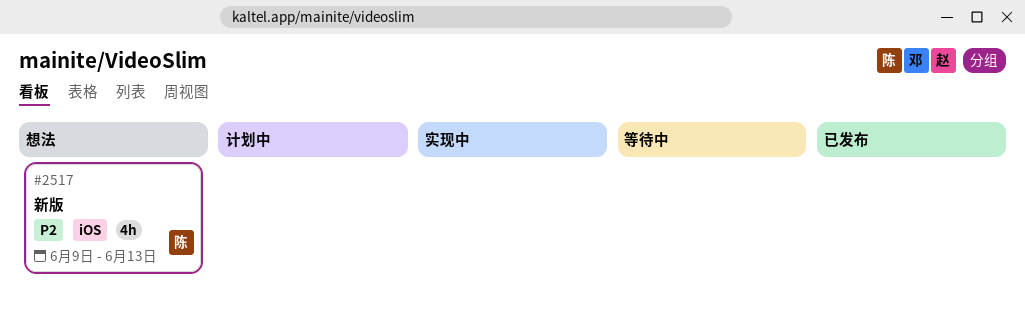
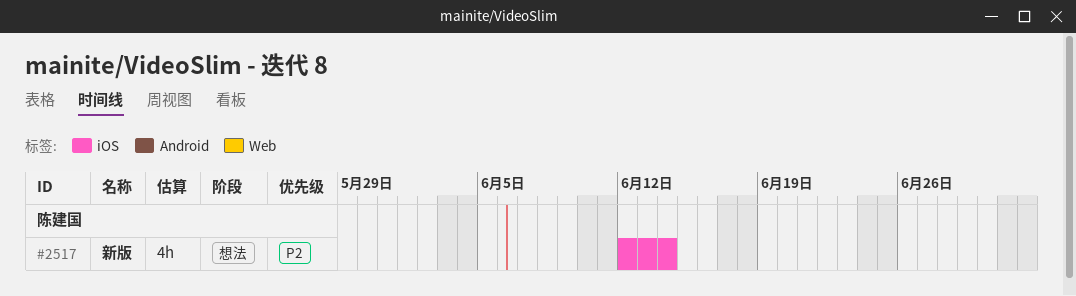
#2517, start: Jun 9 -> Jun 12
#2517, due: Jun 13 -> Jun 14

